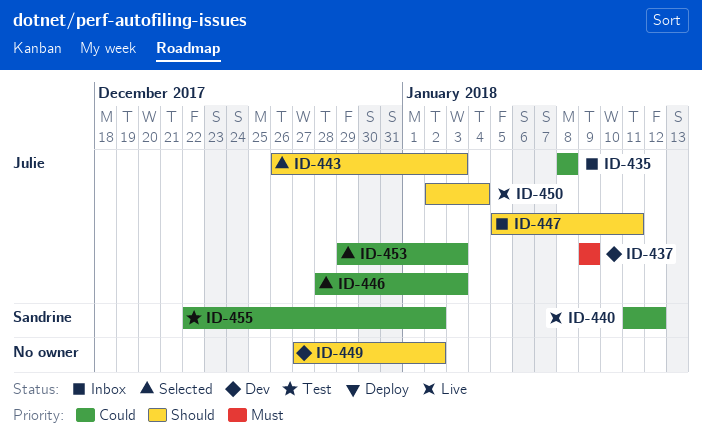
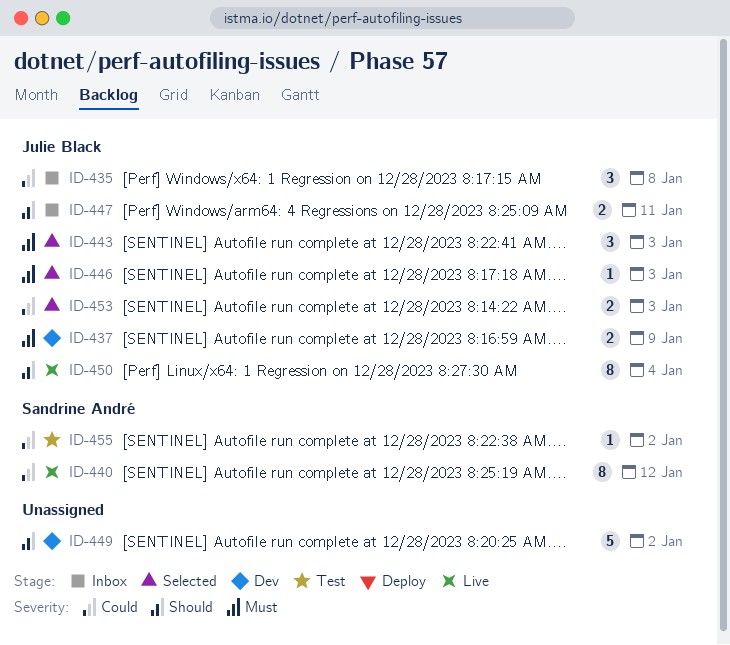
ID-443, priority: Should -> Must
ID-446, priority: Could -> Must

